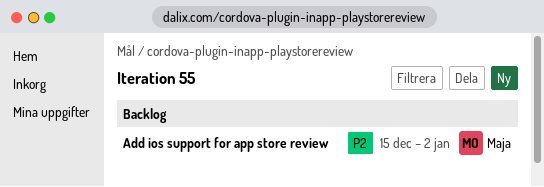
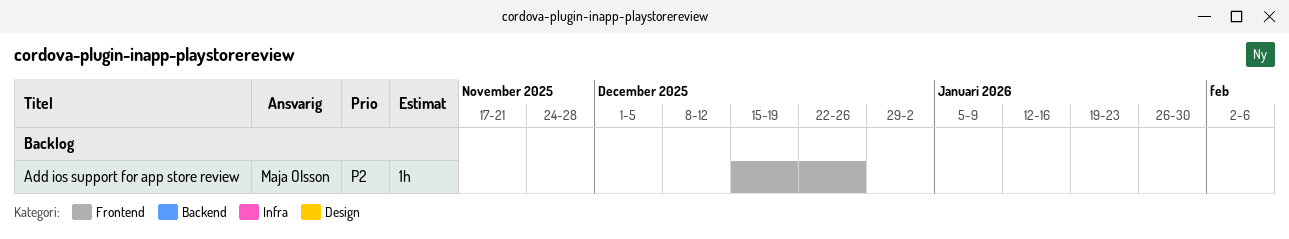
Add ios support for app store review, due: Jan 2 -> Dec 26

